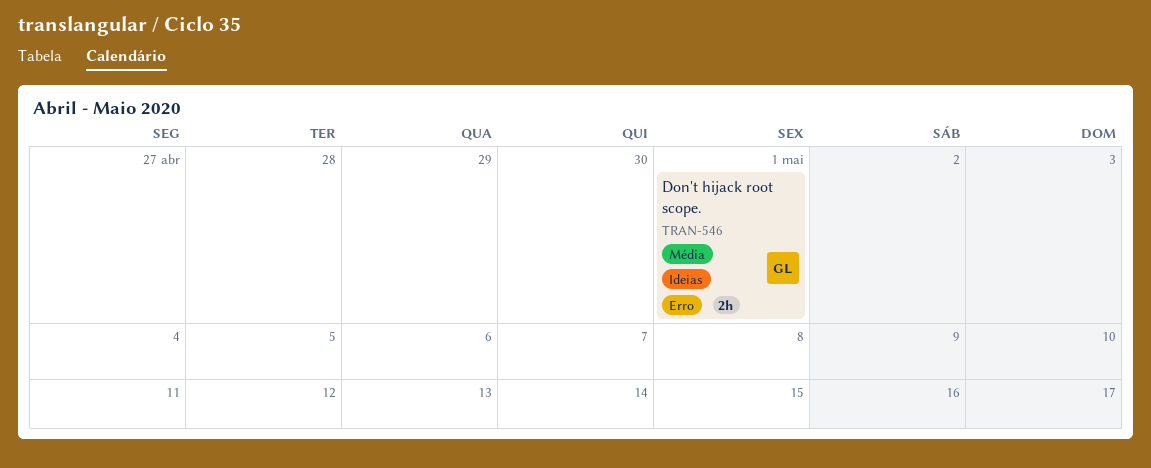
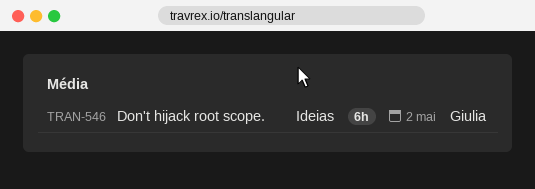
TRAN-546, estimate: 2h -> 6h
TRAN-546, due: May 1 -> May 2

